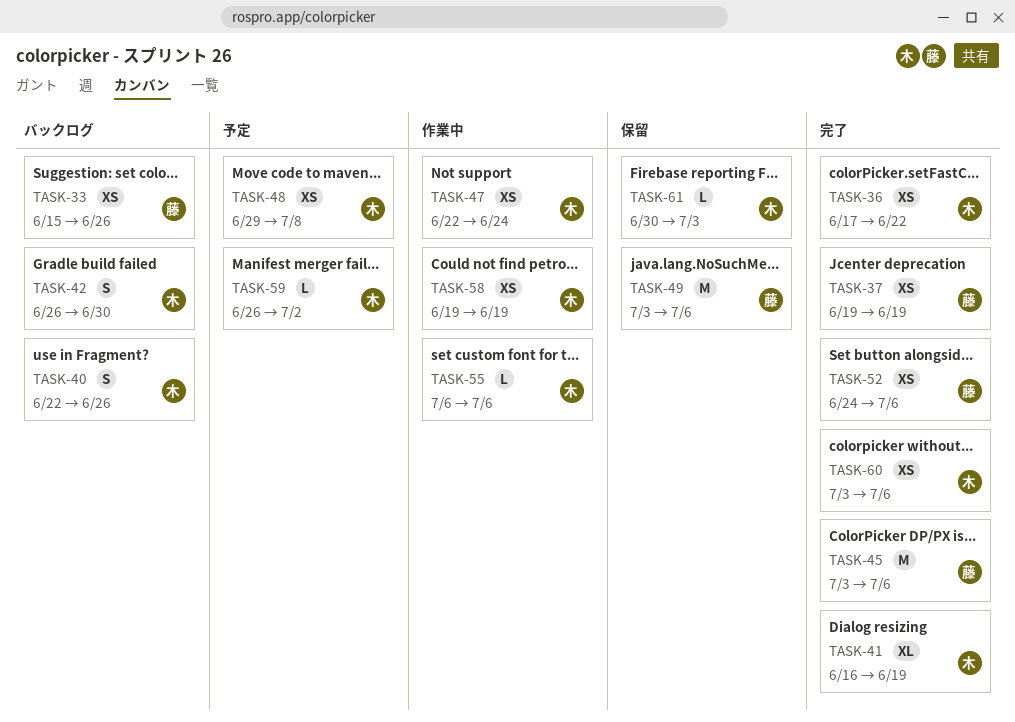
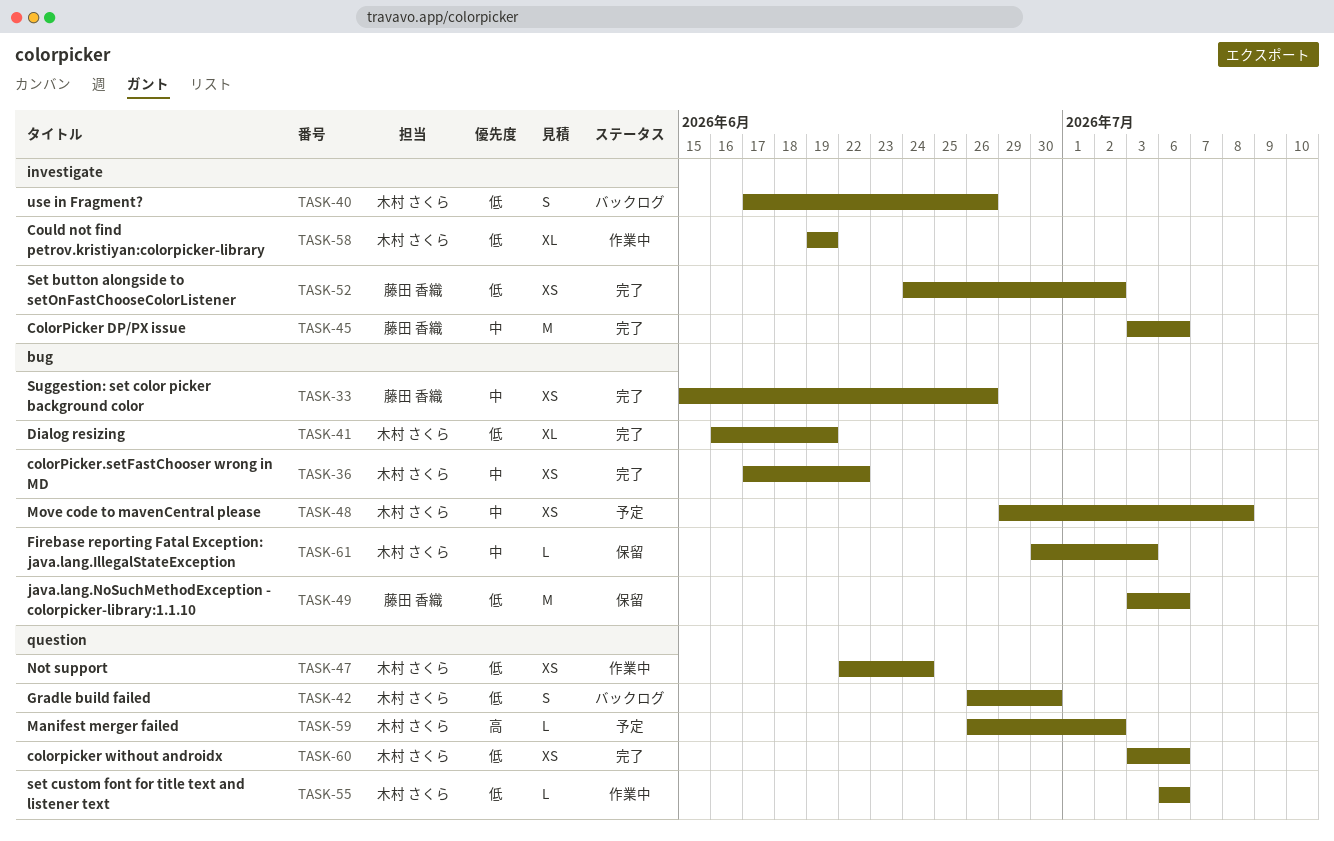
TASK-33, status: バックログ -> 完了
TASK-37: present -> none
TASK-40, start: Jun 22 -> Jun 17
TASK-52, due: Jul 6 -> Jul 2
TASK-58, estimate: XS -> XL

